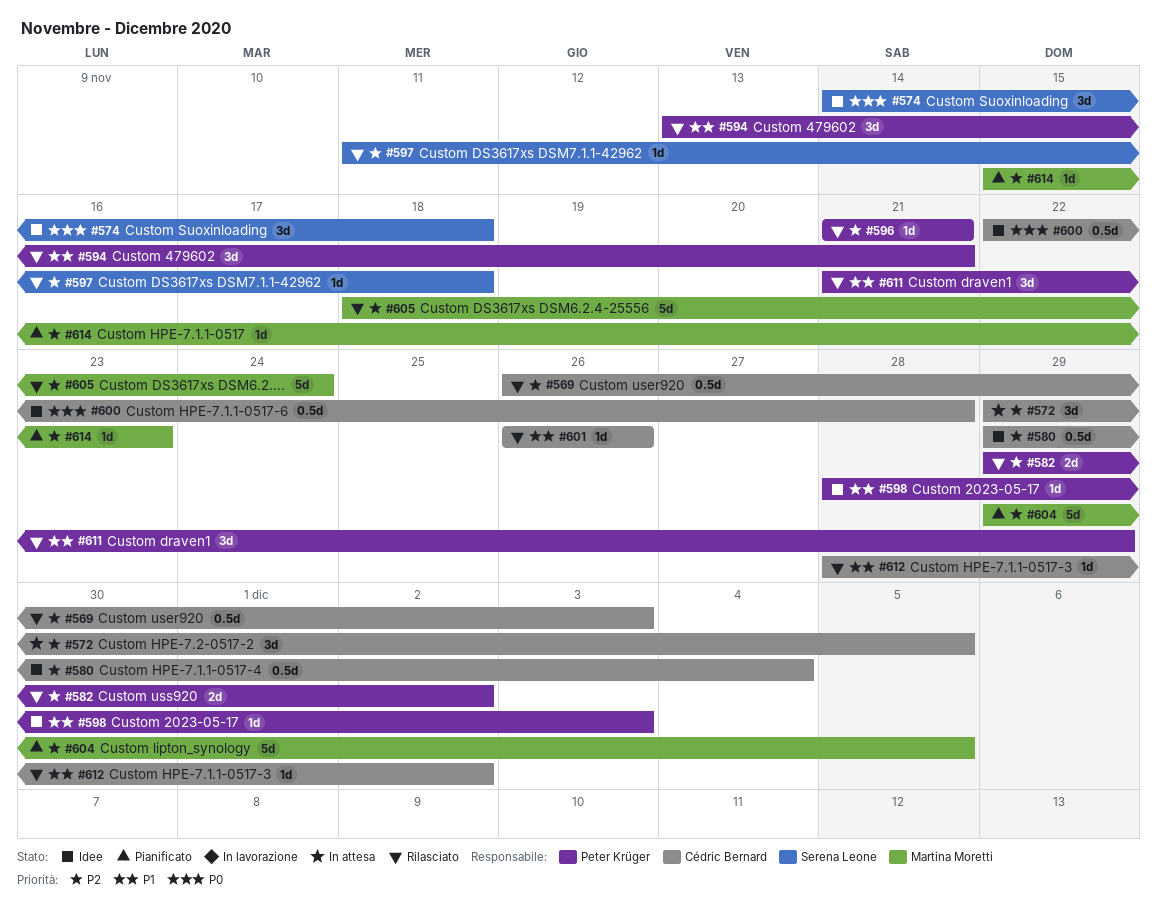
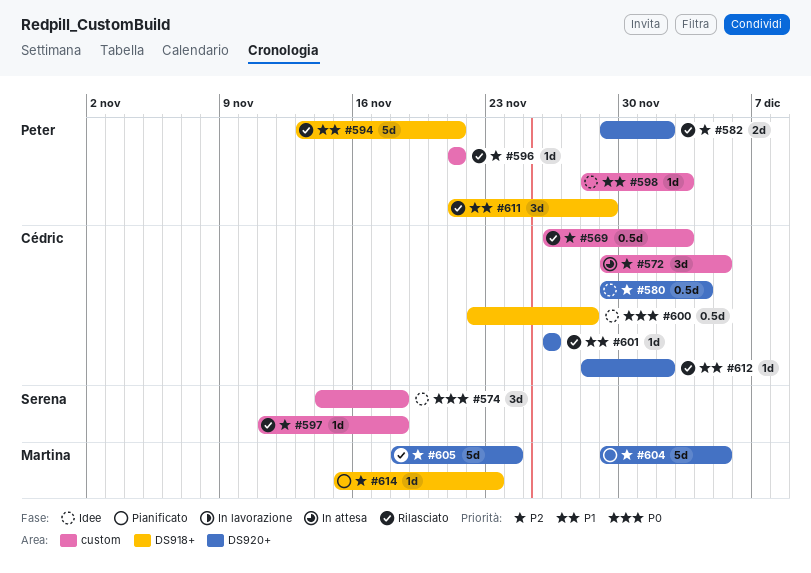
#594, estimate: 3d -> 5d

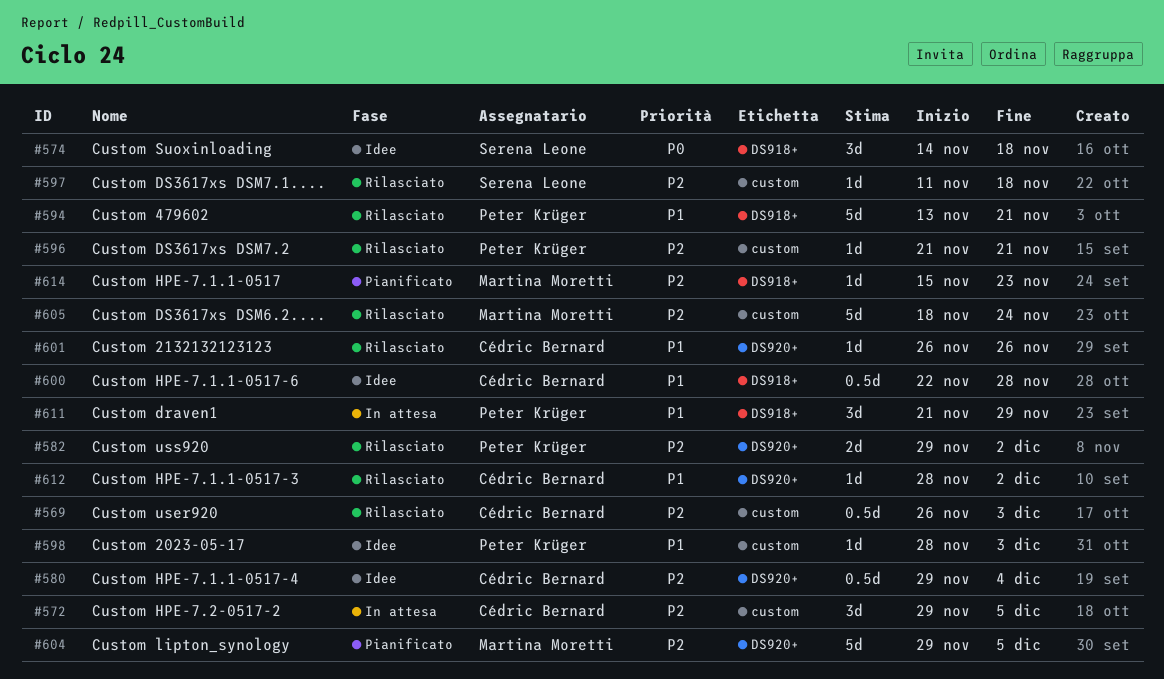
#574, label: custom -> DS918+
#600, priority: P0 -> P1
#605, label: DS920+ -> custom
#611, status: Rilasciato -> In attesa

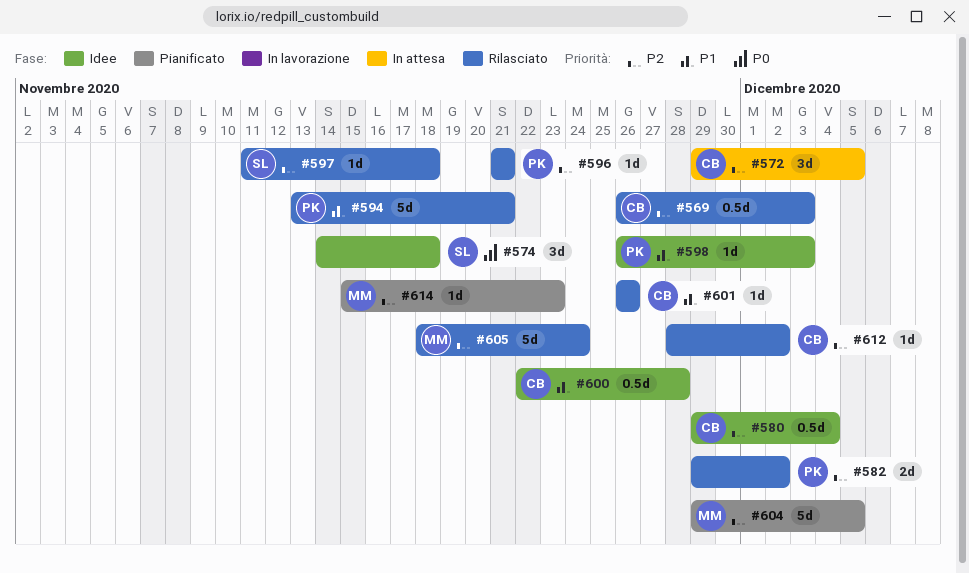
#598, start: Nov 28 -> Nov 26
#611: present -> none
#612, priority: P1 -> P2

